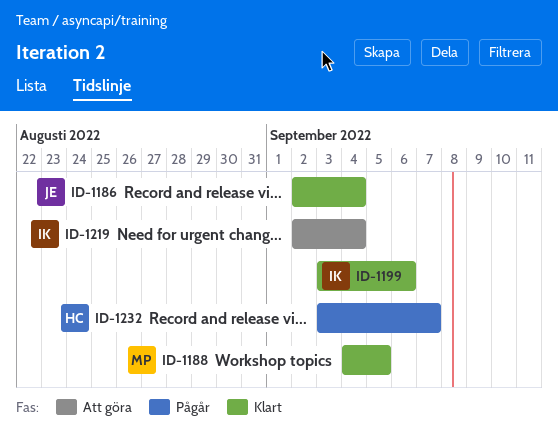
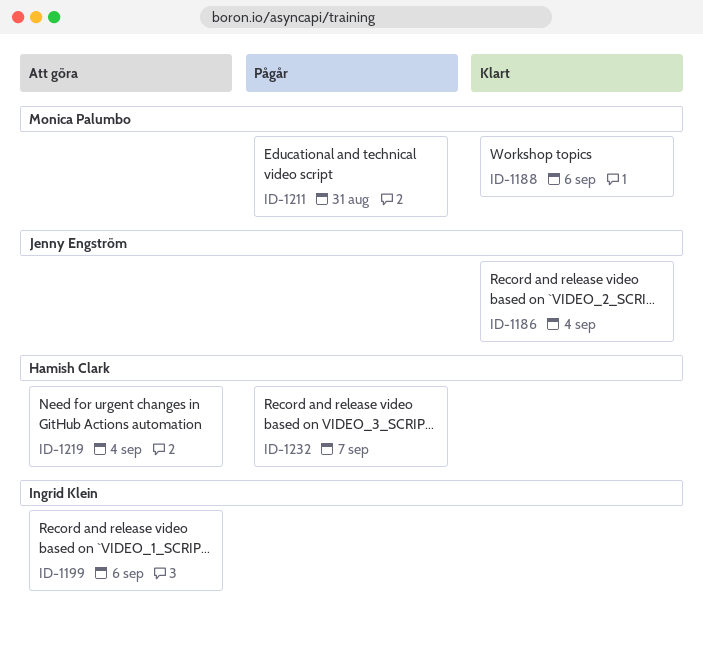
ID-1188, due: Sep 5 -> Sep 6
ID-1199, status: Klart -> Att göra
ID-1211: none -> present
ID-1219, owner: Ingrid Klein -> Hamish Clark

